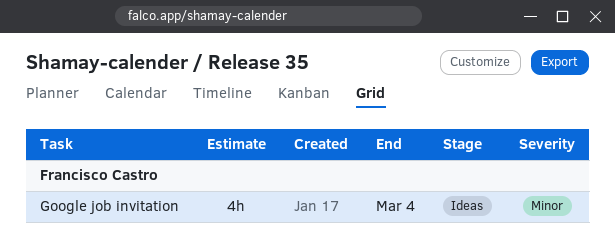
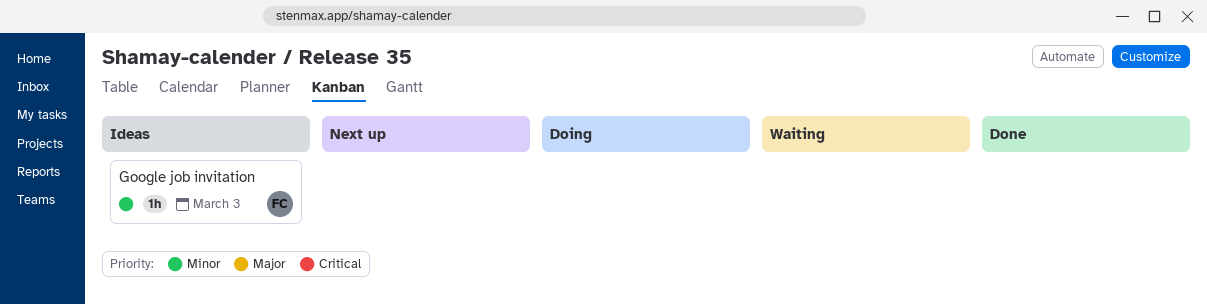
Google job invitation, estimate: 4h -> 1h
Google job invitation, due: Mar 4 -> Mar 3

